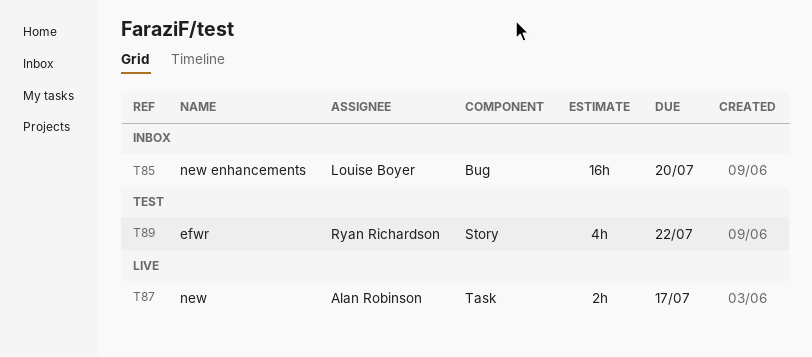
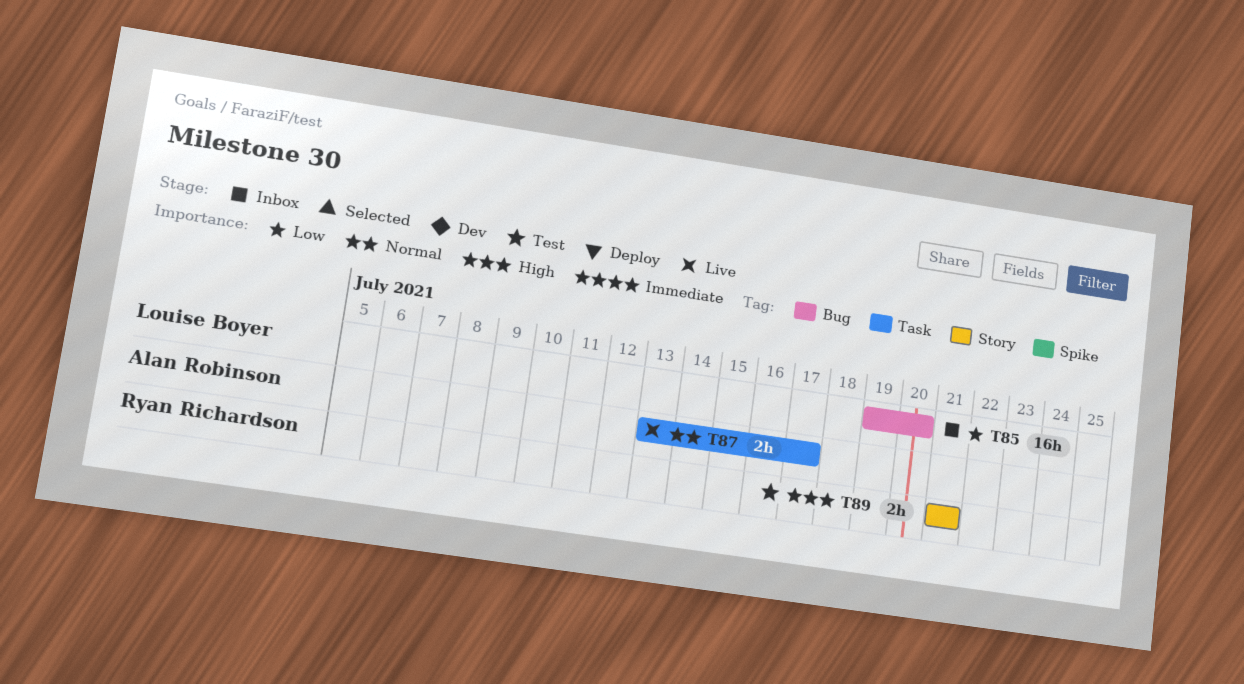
T89, estimate: 4h -> 2h
T89, due: Jul 22 -> Jul 21

